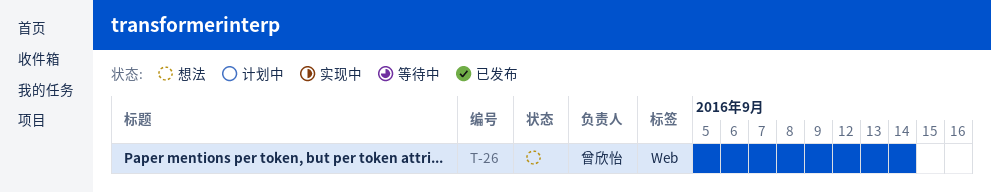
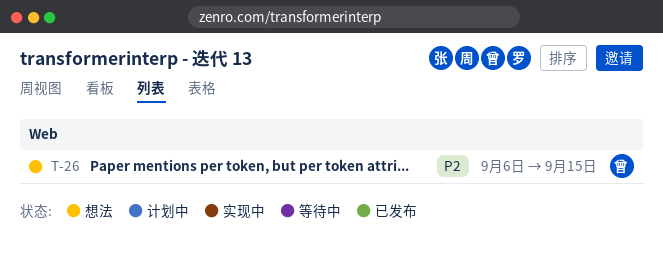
T-26, start: Sep 5 -> Sep 6
T-26, due: Sep 14 -> Sep 15

